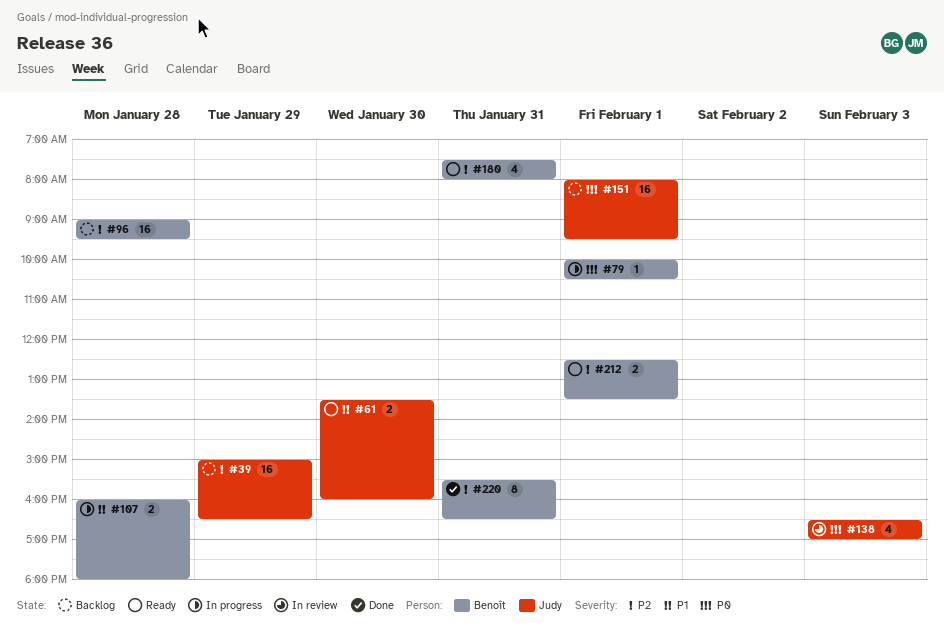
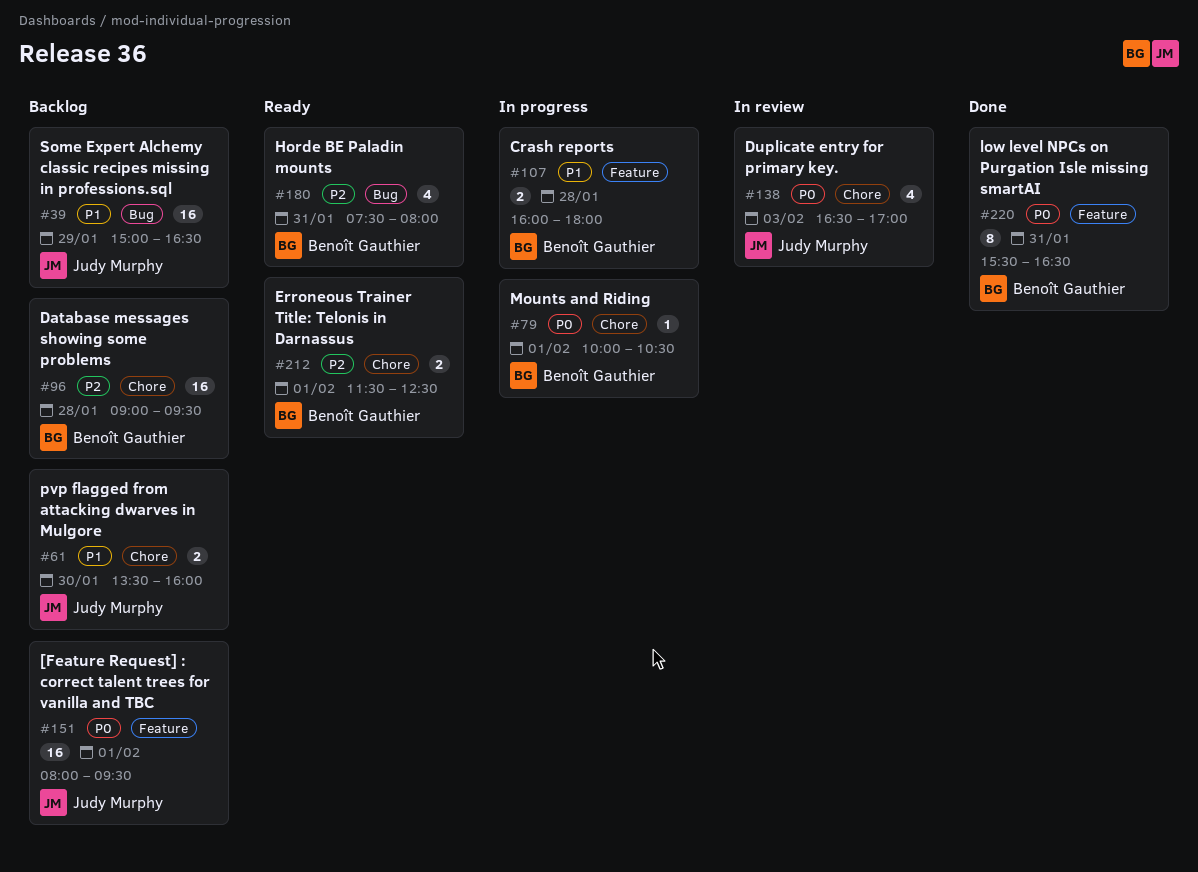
#39, priority: P2 -> P1
#61, status: Ready -> Backlog
#212, begins: 12:30 -> 11:30
#212, ends: 13:30 -> 12:30
#220, priority: P2 -> P0

